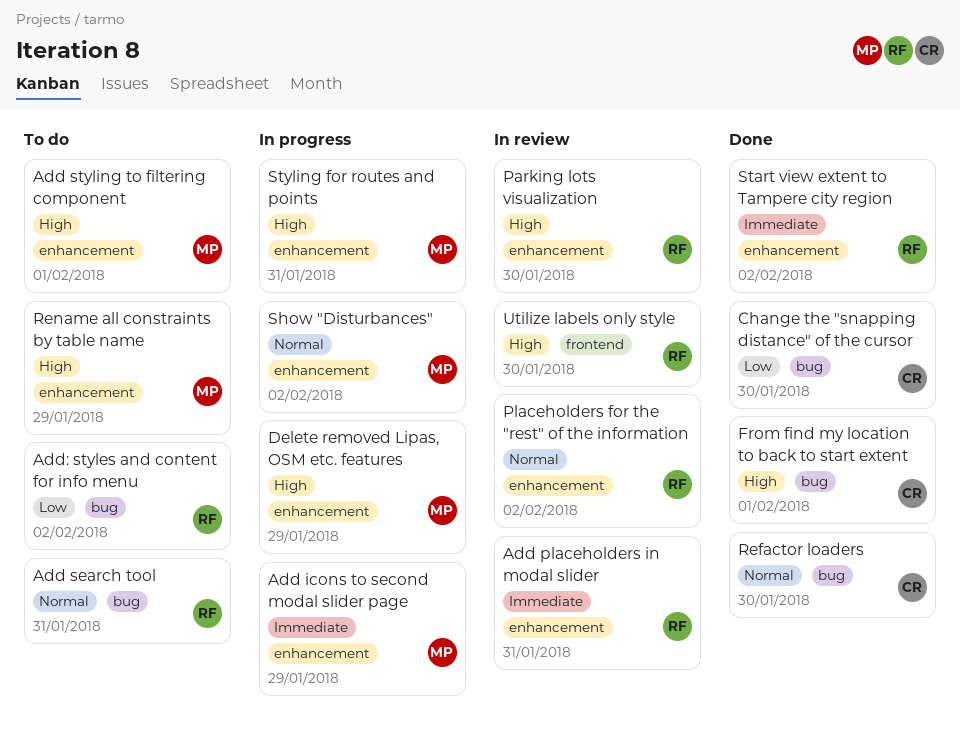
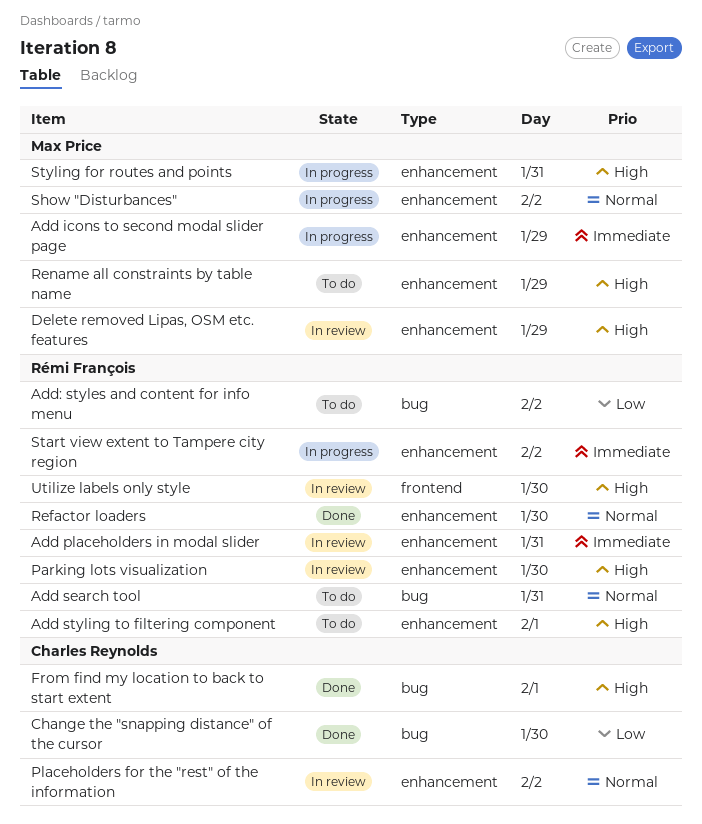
Add styling to filtering component, owner: Max Price -> Rémi François
Delete removed Lipas, OSM etc. features, status: In progress -> In review
Placeholders for the "rest" of the information, owner: Rémi François -> Charles Reynolds
Refactor loaders, owner: Charles Reynolds -> Rémi François
Refactor loaders, label: bug -> enhancement
Start view extent to Tampere city region, status: Done -> In progress

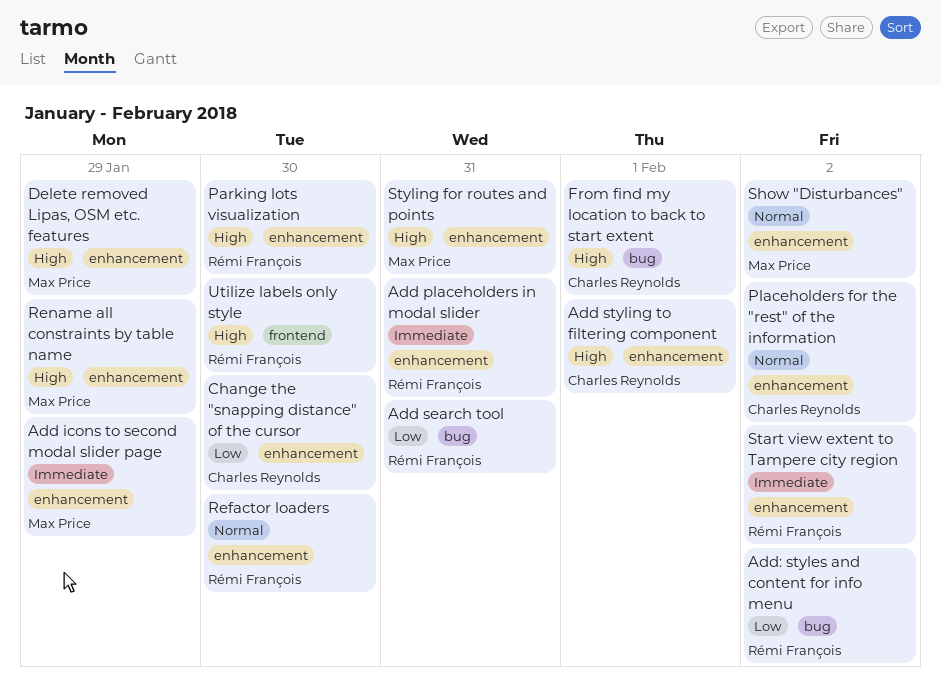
Add search tool, priority: Normal -> Low
Add styling to filtering component, owner: Rémi François -> Charles Reynolds
Change the "snapping distance" of the cursor, label: bug -> enhancement

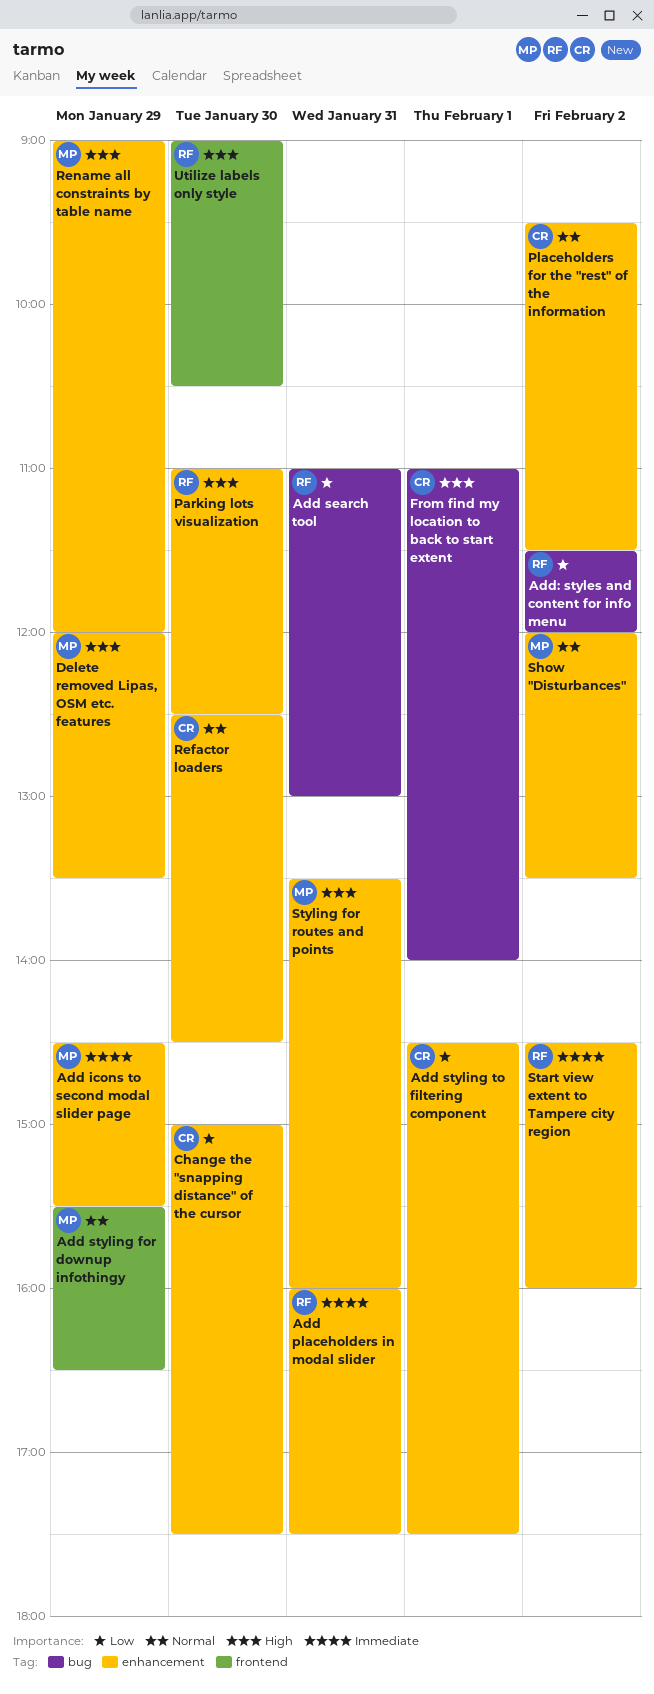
Add styling for downup infothingy: none -> present
Add styling to filtering component, priority: High -> Low
Refactor loaders, owner: Rémi François -> Charles Reynolds

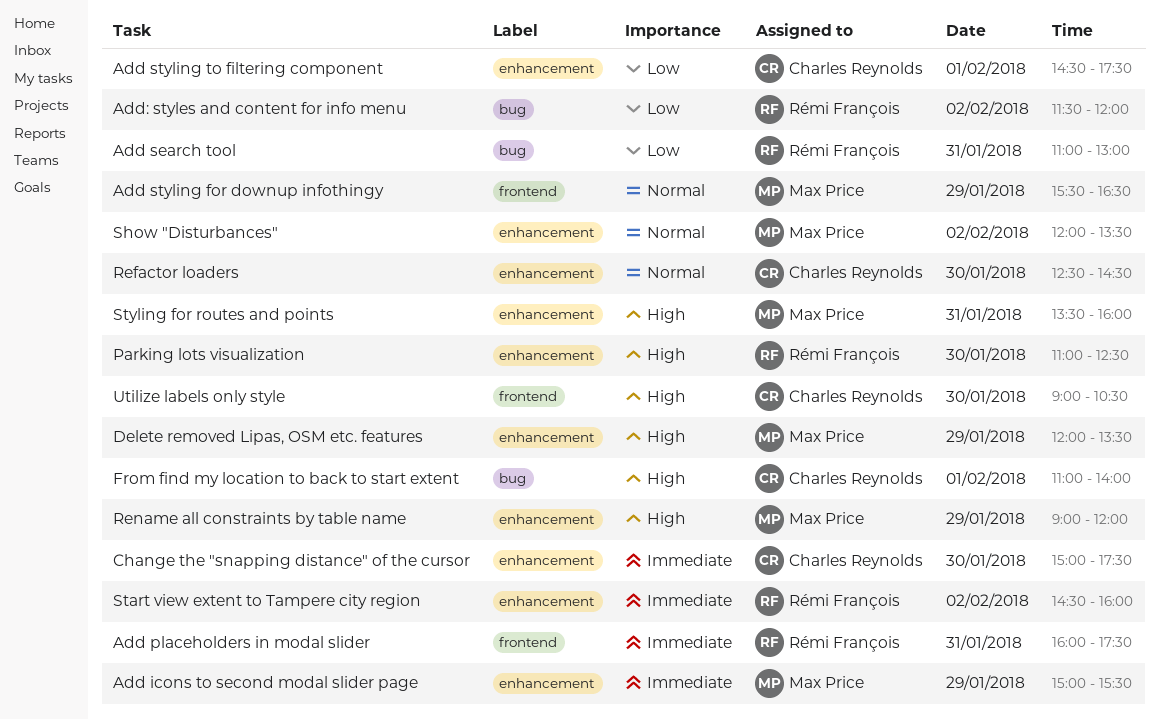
Add icons to second modal slider page, begins: 14:30 -> 15:00
Add placeholders in modal slider, label: enhancement -> frontend
Change the "snapping distance" of the cursor, priority: Low -> Immediate
Placeholders for the "rest" of the information: present -> none
Utilize labels only style, owner: Rémi François -> Charles Reynolds

